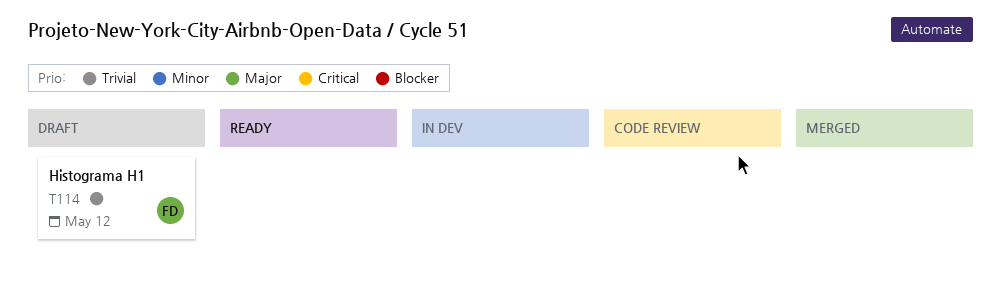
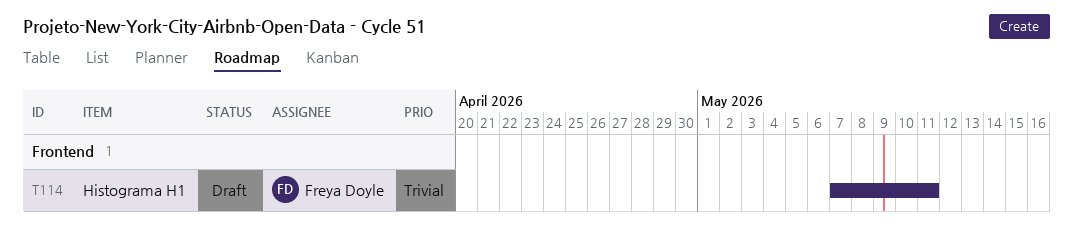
T114, due: May 12 -> May 11

